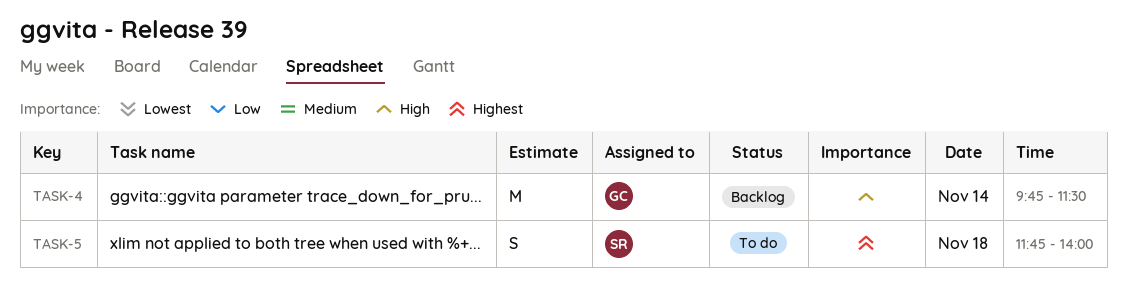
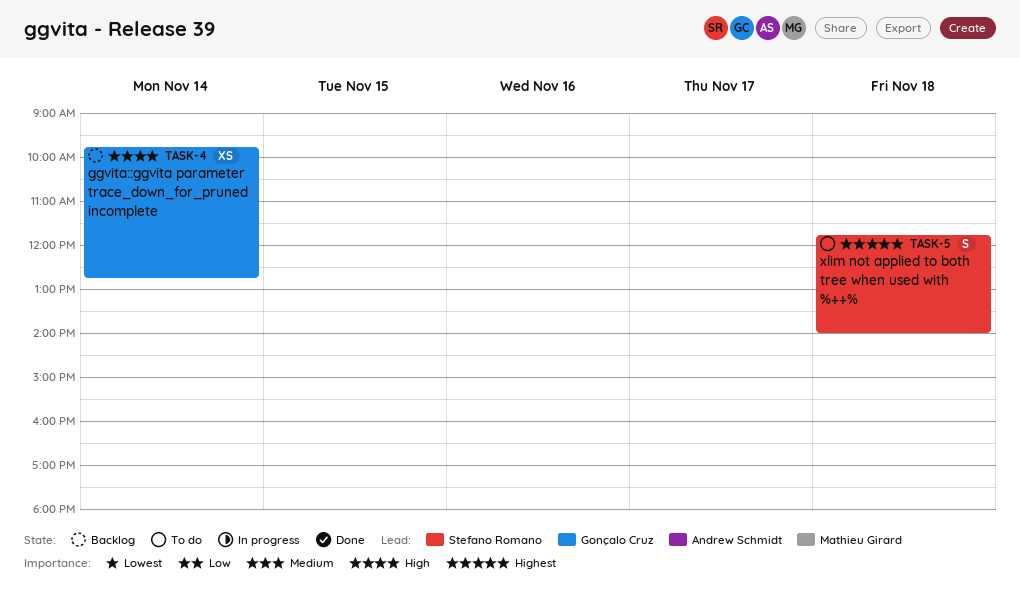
TASK-4, estimate: M -> XS
TASK-4, ends: 11:30 -> 12:45

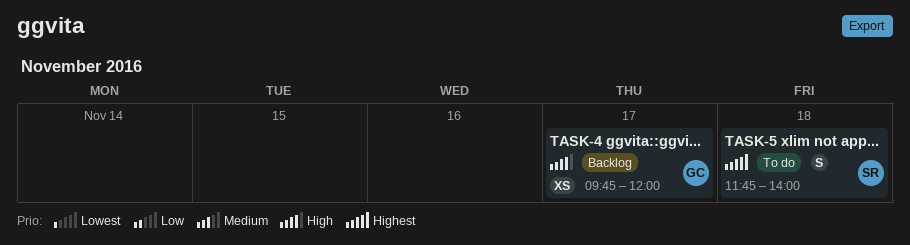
TASK-4, day: Nov 14 -> Nov 17
TASK-4, ends: 12:45 -> 12:00

